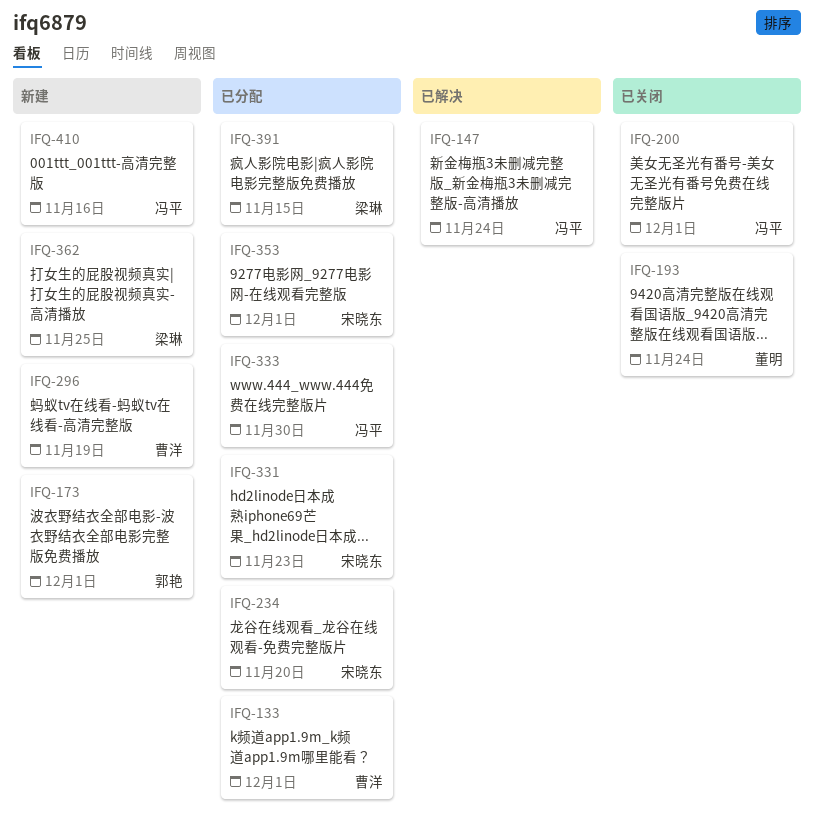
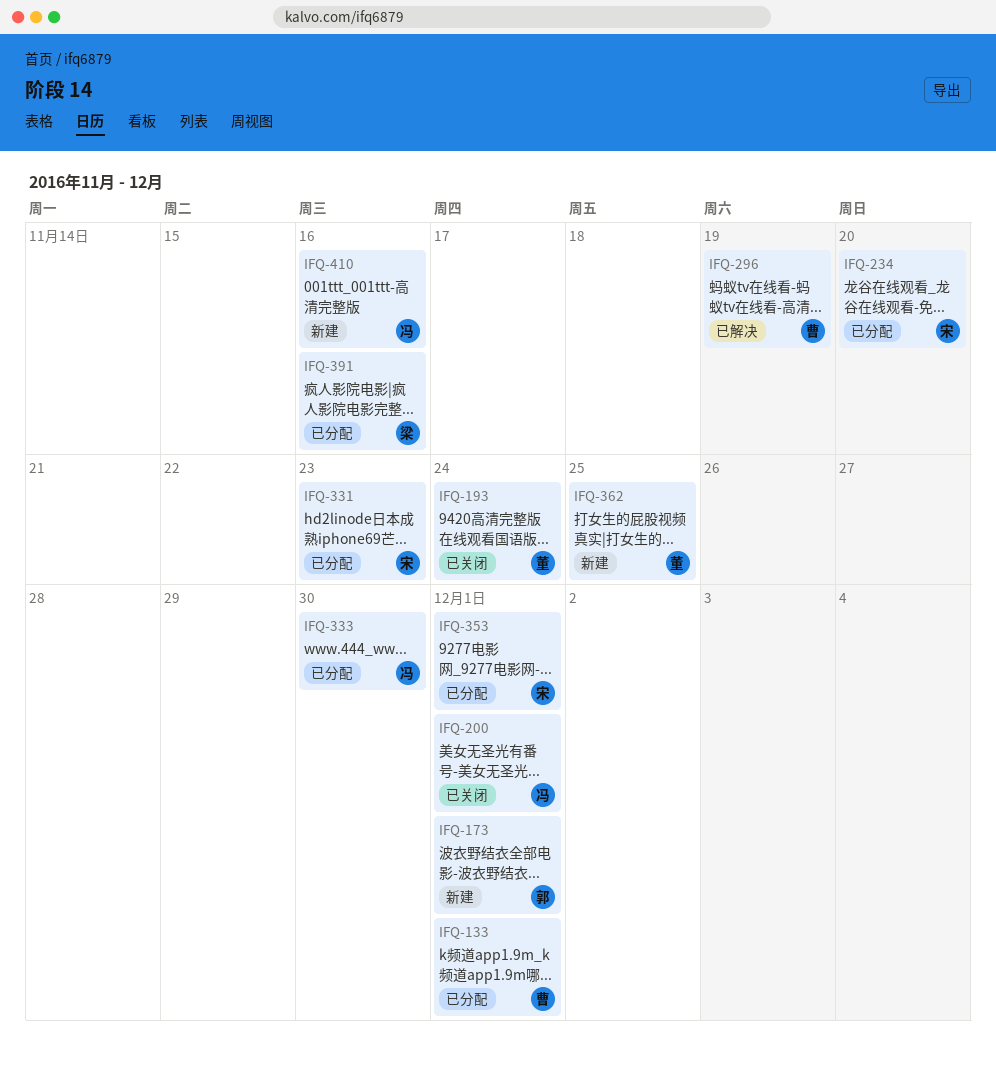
IFQ-147: present -> none
IFQ-296, status: 新建 -> 已解决
IFQ-362, owner: 梁琳 -> 董明
IFQ-391, due: Nov 15 -> Nov 16

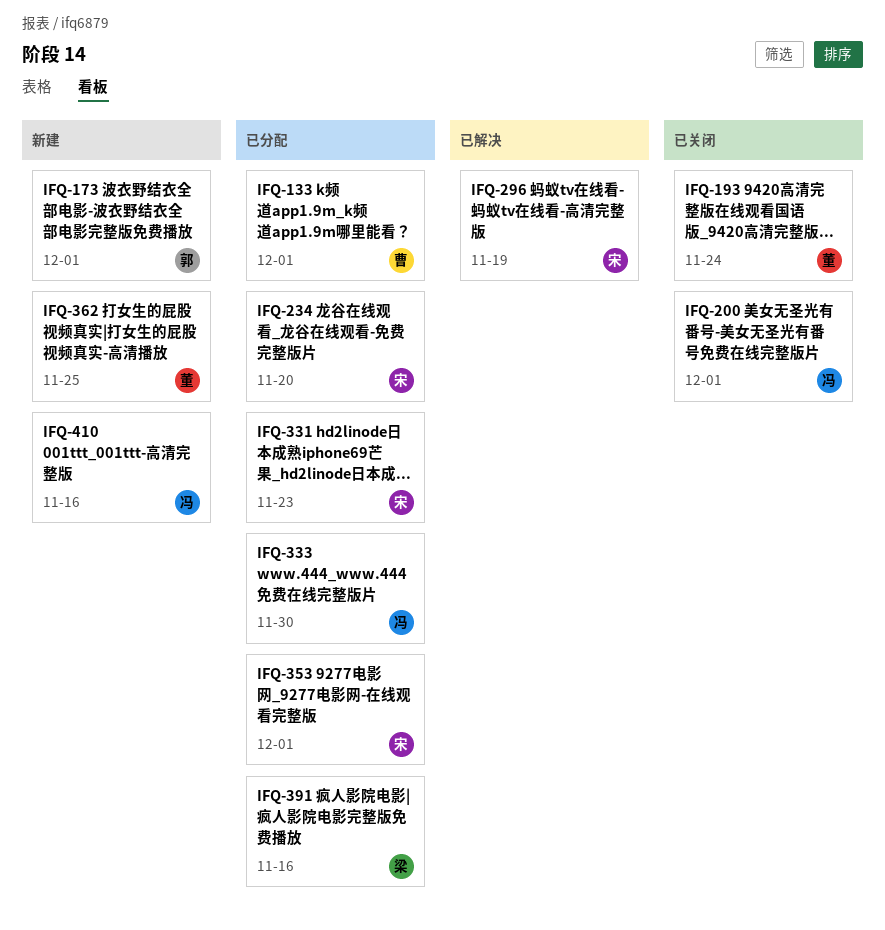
IFQ-296, owner: 曹 -> 宋

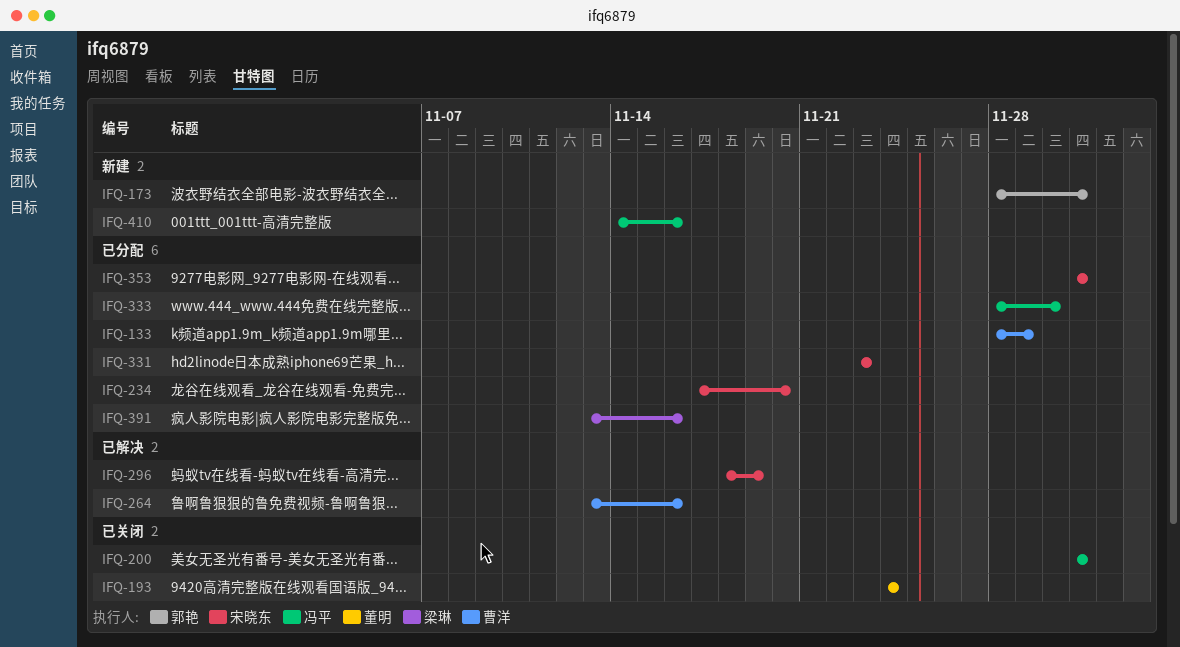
IFQ-133, due: Dec 1 -> Nov 29
IFQ-264: none -> present
IFQ-362: present -> none

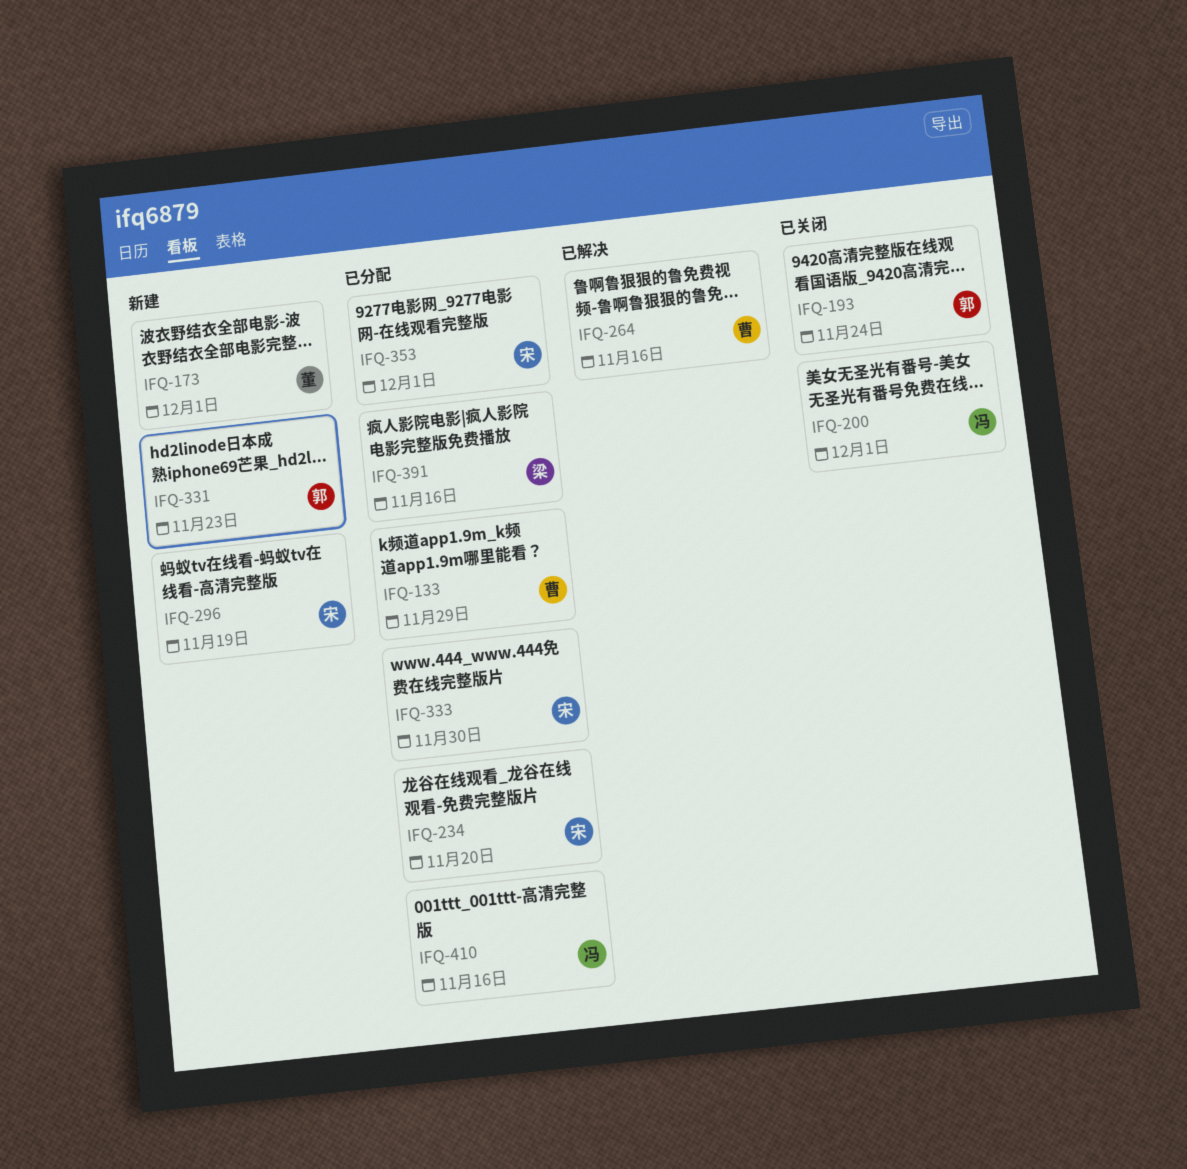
IFQ-173, owner: 郭艳 -> 董明
IFQ-193, owner: 董明 -> 郭艳
IFQ-296, status: 已解决 -> 新建
IFQ-331, status: 已分配 -> 新建
IFQ-331, owner: 宋晓东 -> 郭艳
IFQ-333, owner: 冯平 -> 宋晓东
IFQ-410, status: 新建 -> 已分配

